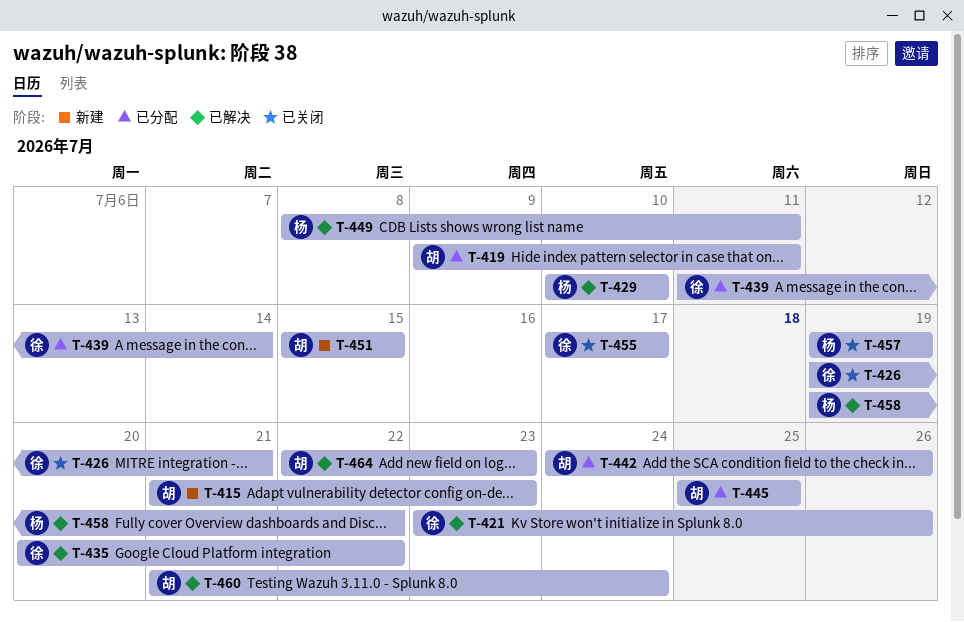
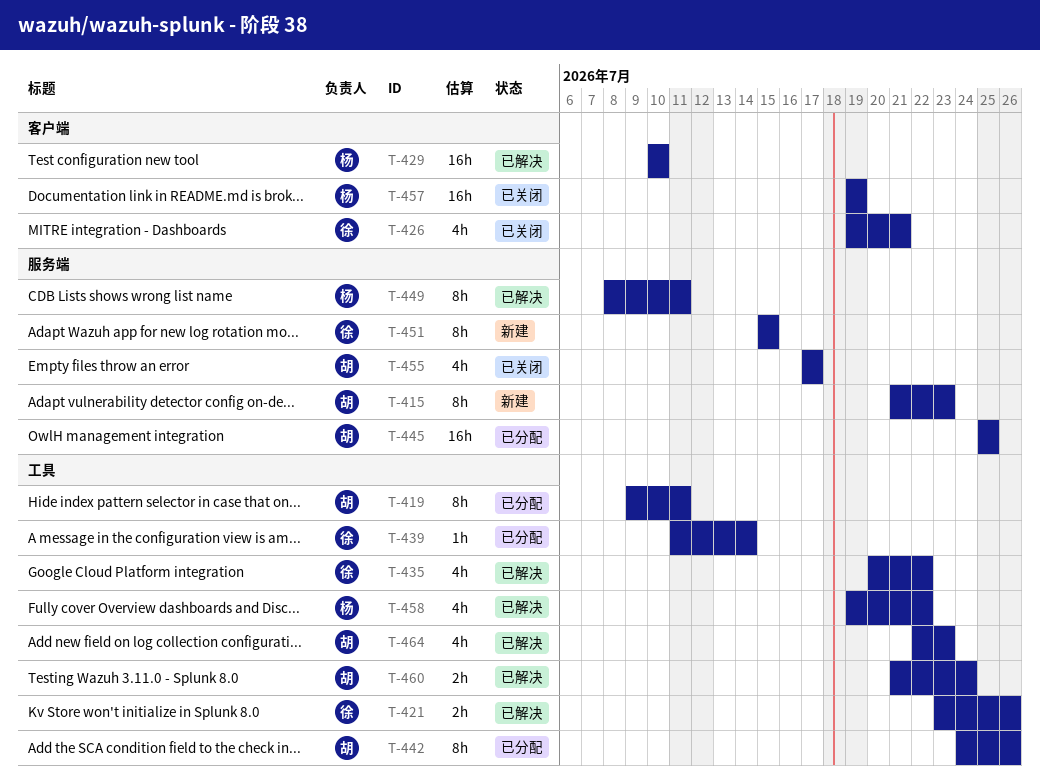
T-451, owner: 胡 -> 徐
T-455, owner: 徐 -> 胡

